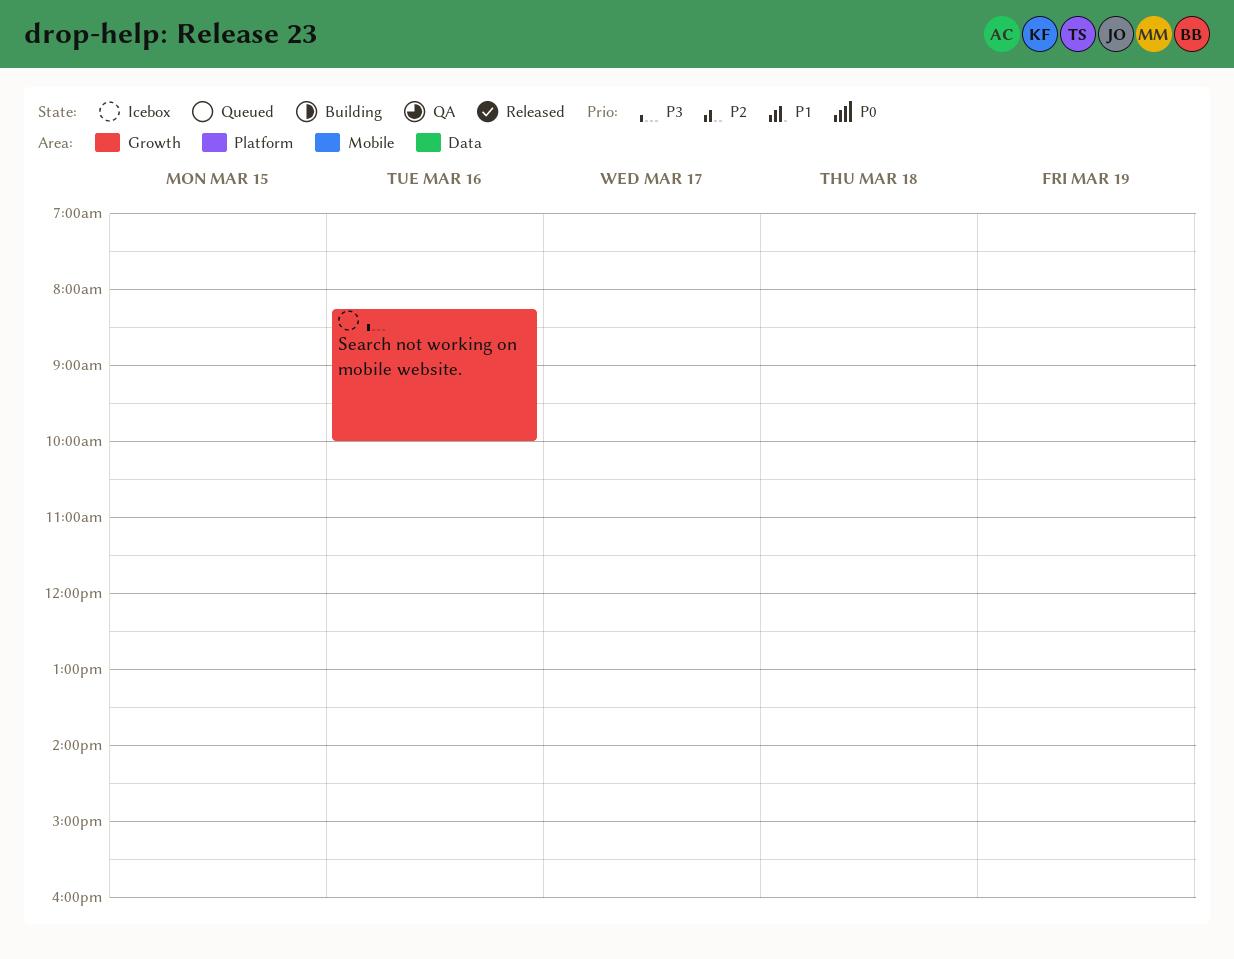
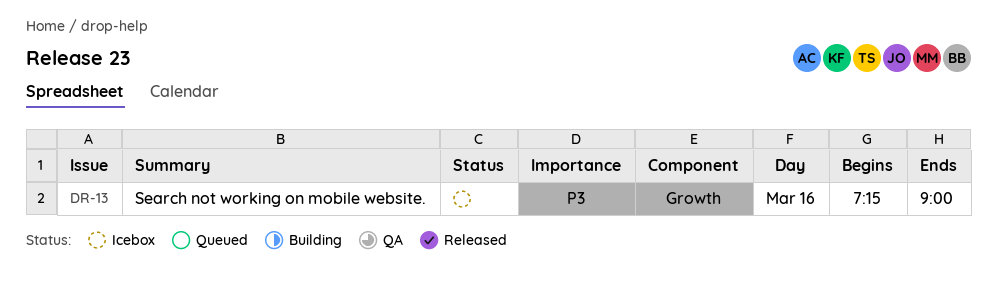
Search not working on mobile website., begins: 08:15 -> 07:15
Search not working on mobile website., ends: 10:00 -> 09:00

